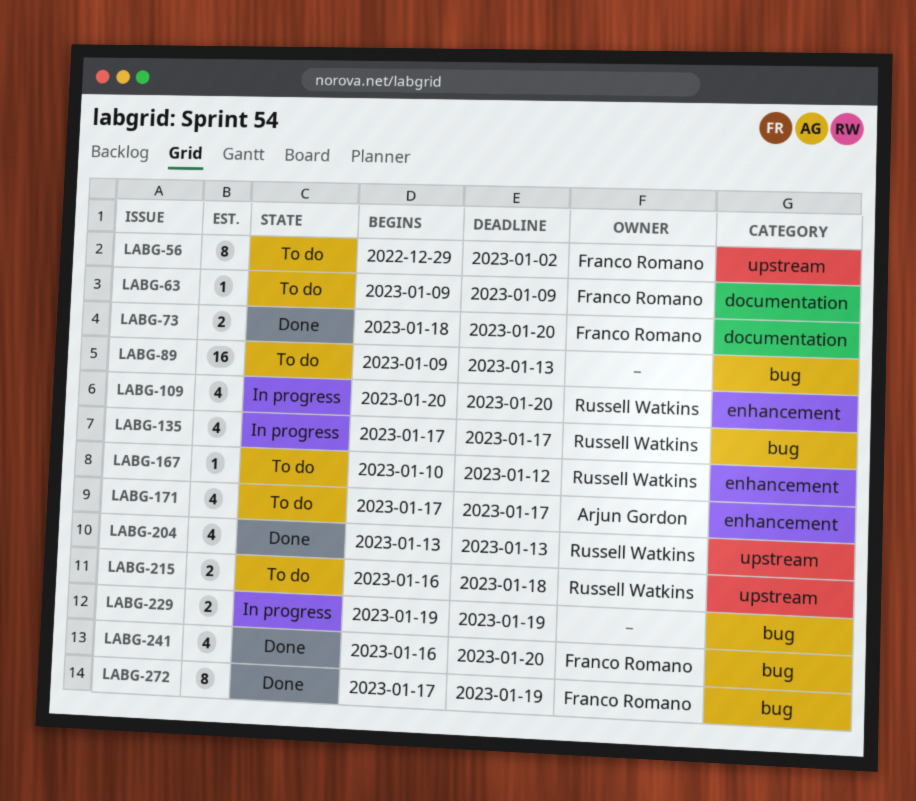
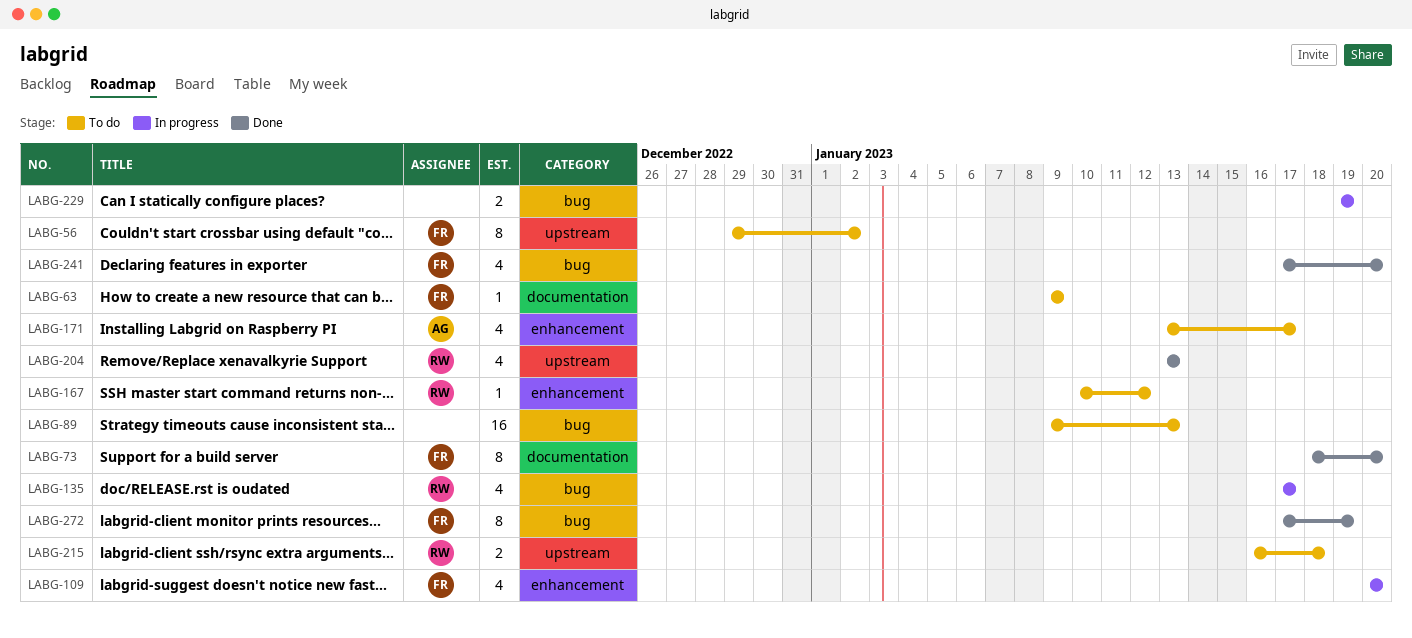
LABG-73, estimate: 2 -> 8
LABG-109, owner: Russell Watkins -> Franco Romano
LABG-171, start: Jan 17 -> Jan 13
LABG-241, start: Jan 16 -> Jan 17

